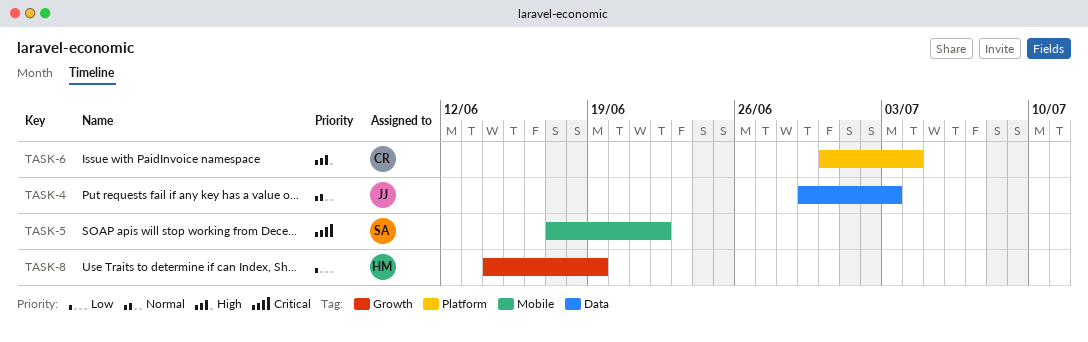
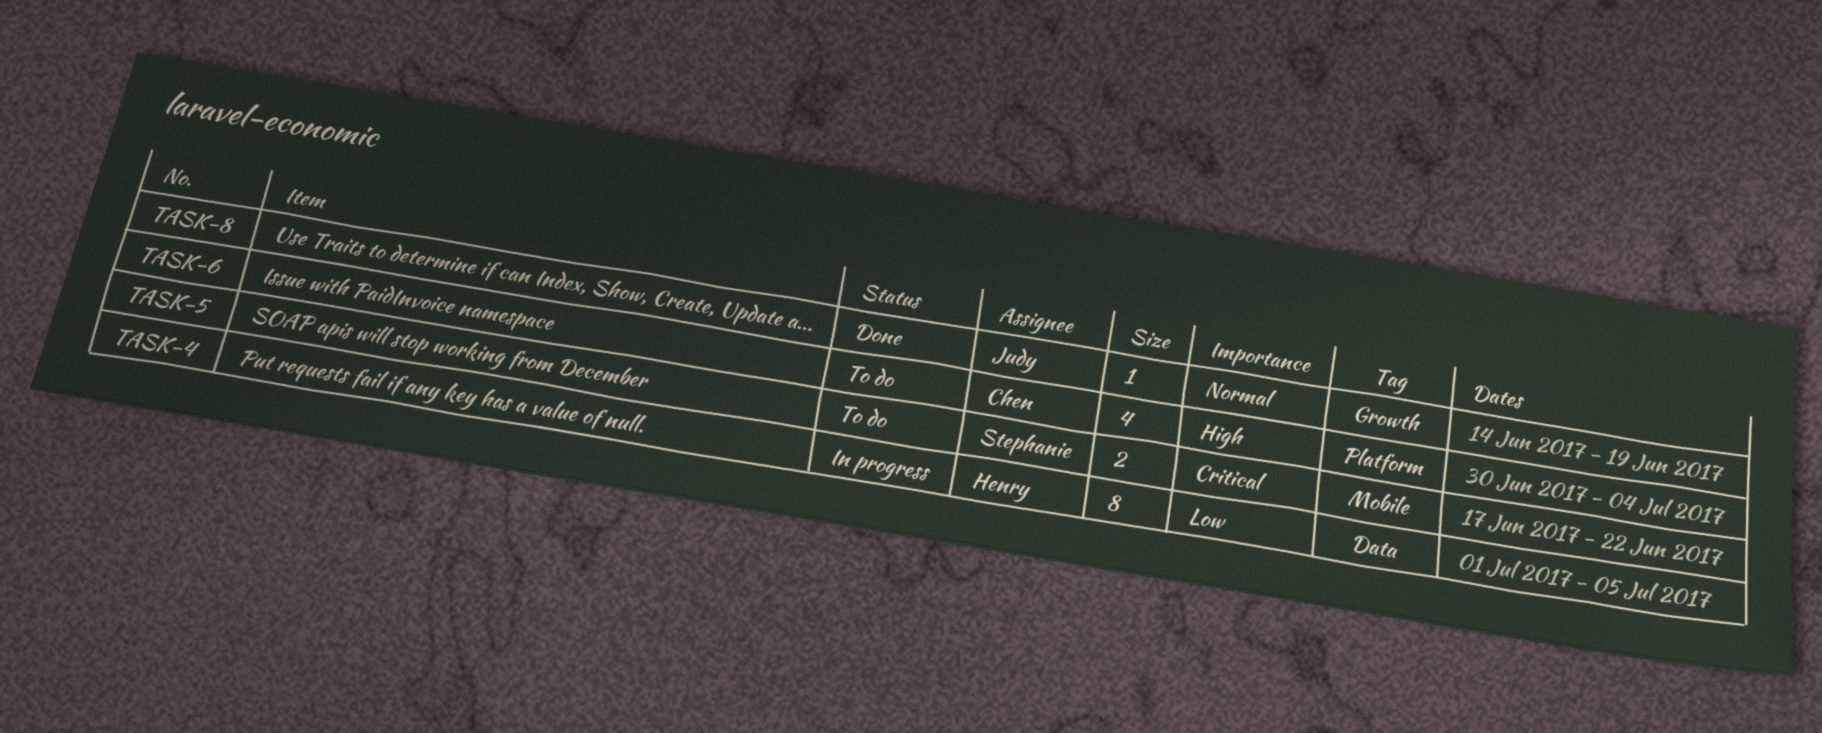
TASK-4, owner: Judy -> Henry
TASK-4, priority: Normal -> Low
TASK-4, start: Jun 29 -> Jul 1
TASK-4, due: Jul 3 -> Jul 5
TASK-8, owner: Henry -> Judy
TASK-8, priority: Low -> Normal

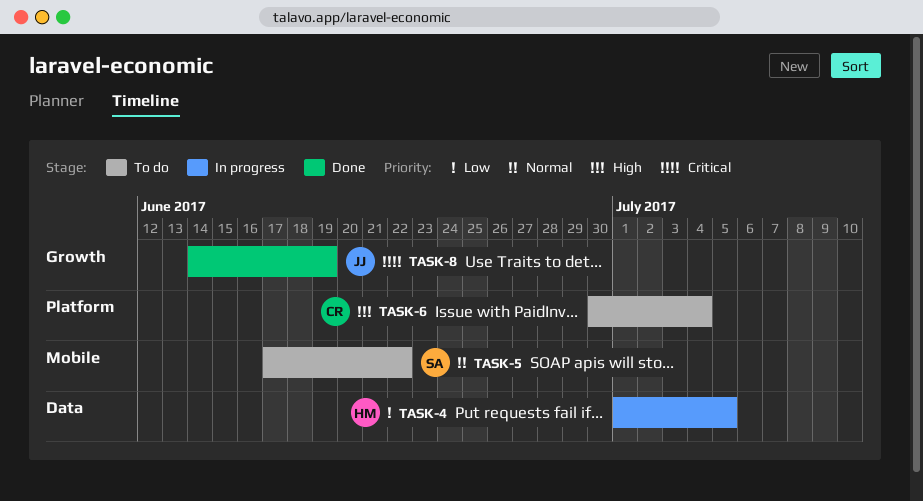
TASK-5, priority: Critical -> Normal
TASK-8, priority: Normal -> Critical

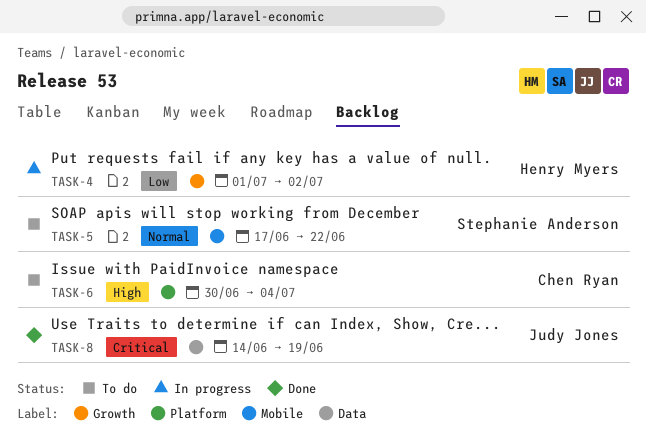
TASK-4, label: Data -> Growth
TASK-4, due: Jul 5 -> Jul 2
TASK-8, label: Growth -> Data

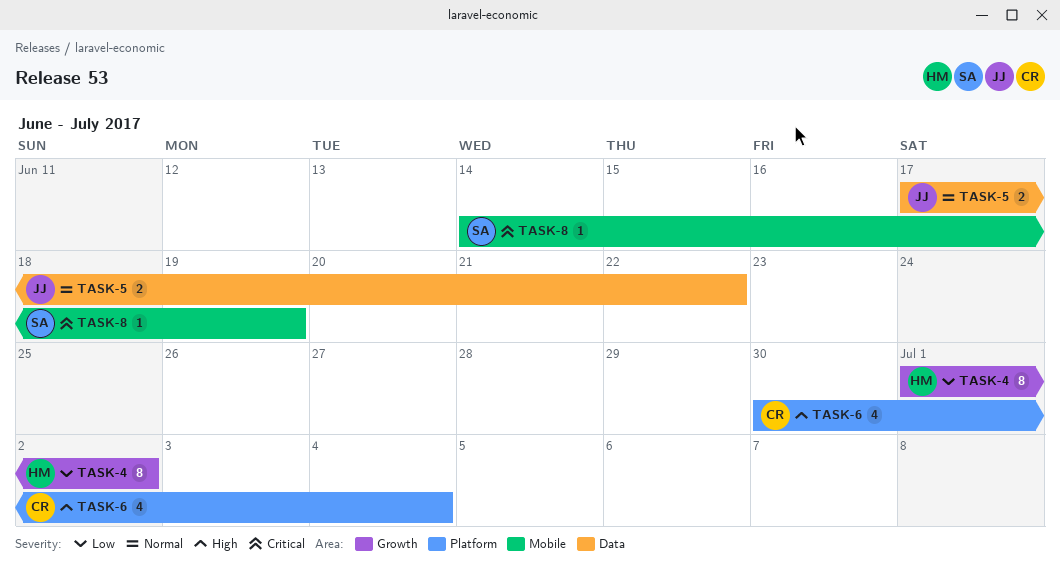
TASK-5, owner: Stephanie Anderson -> Judy Jones
TASK-5, label: Mobile -> Data
TASK-8, owner: Judy Jones -> Stephanie Anderson
TASK-8, label: Data -> Mobile

